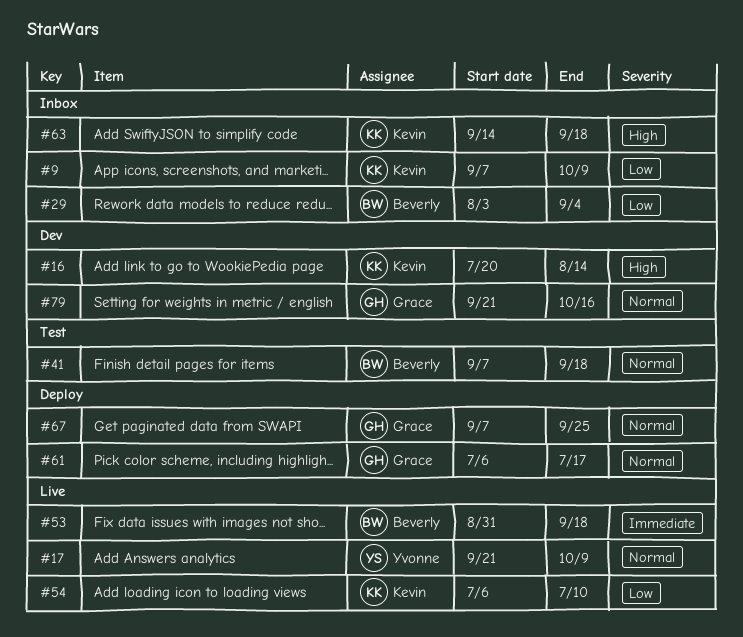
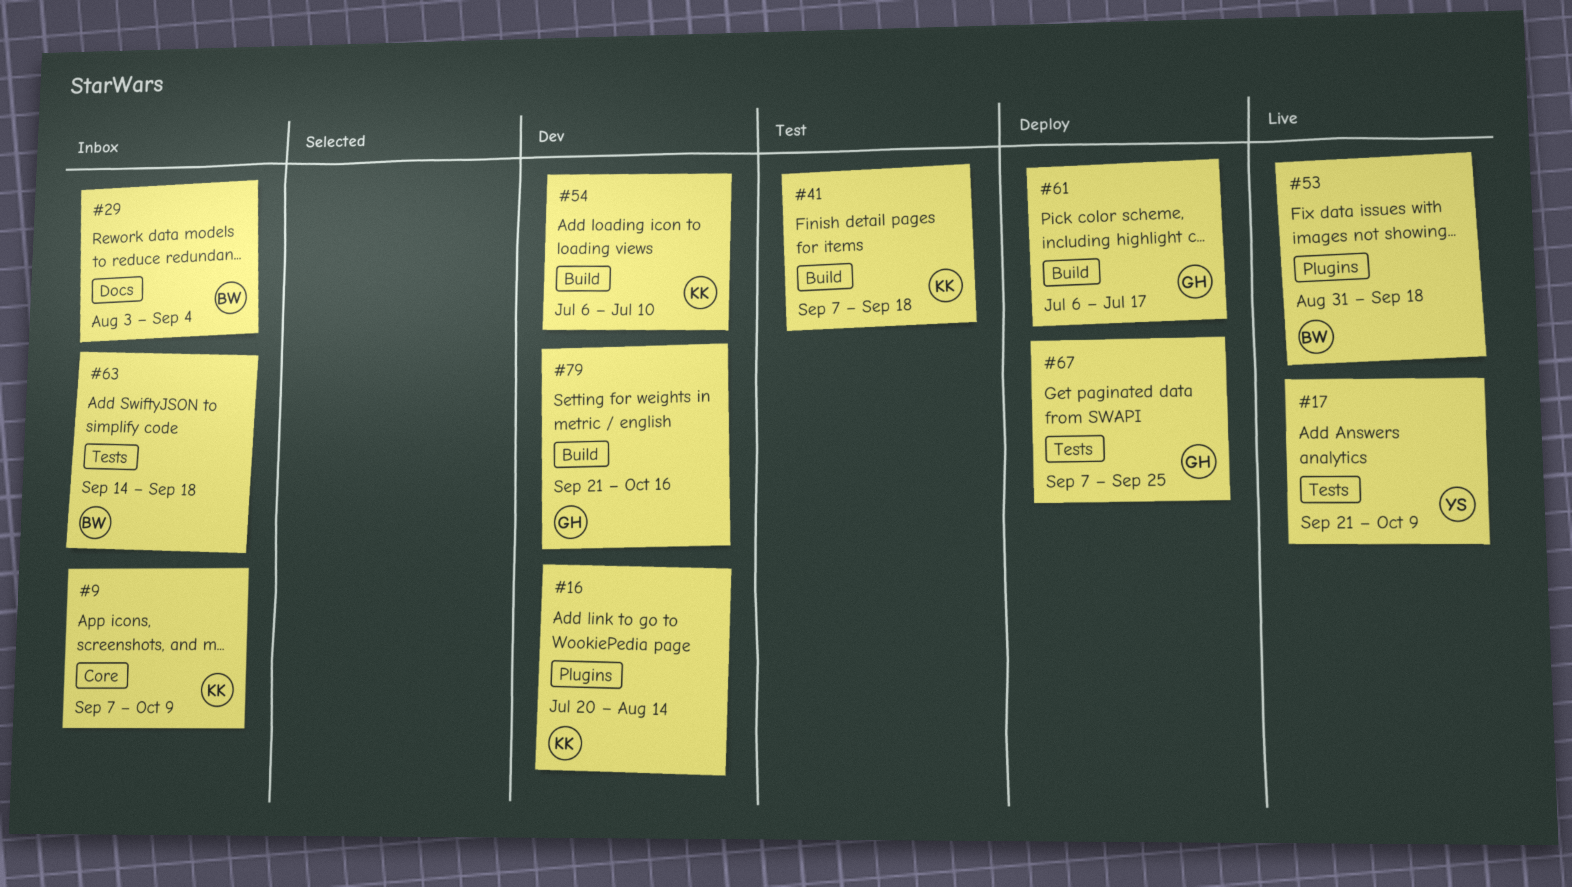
#41, owner: Beverly -> Kevin
#54, status: Live -> Dev
#63, owner: Kevin -> Beverly

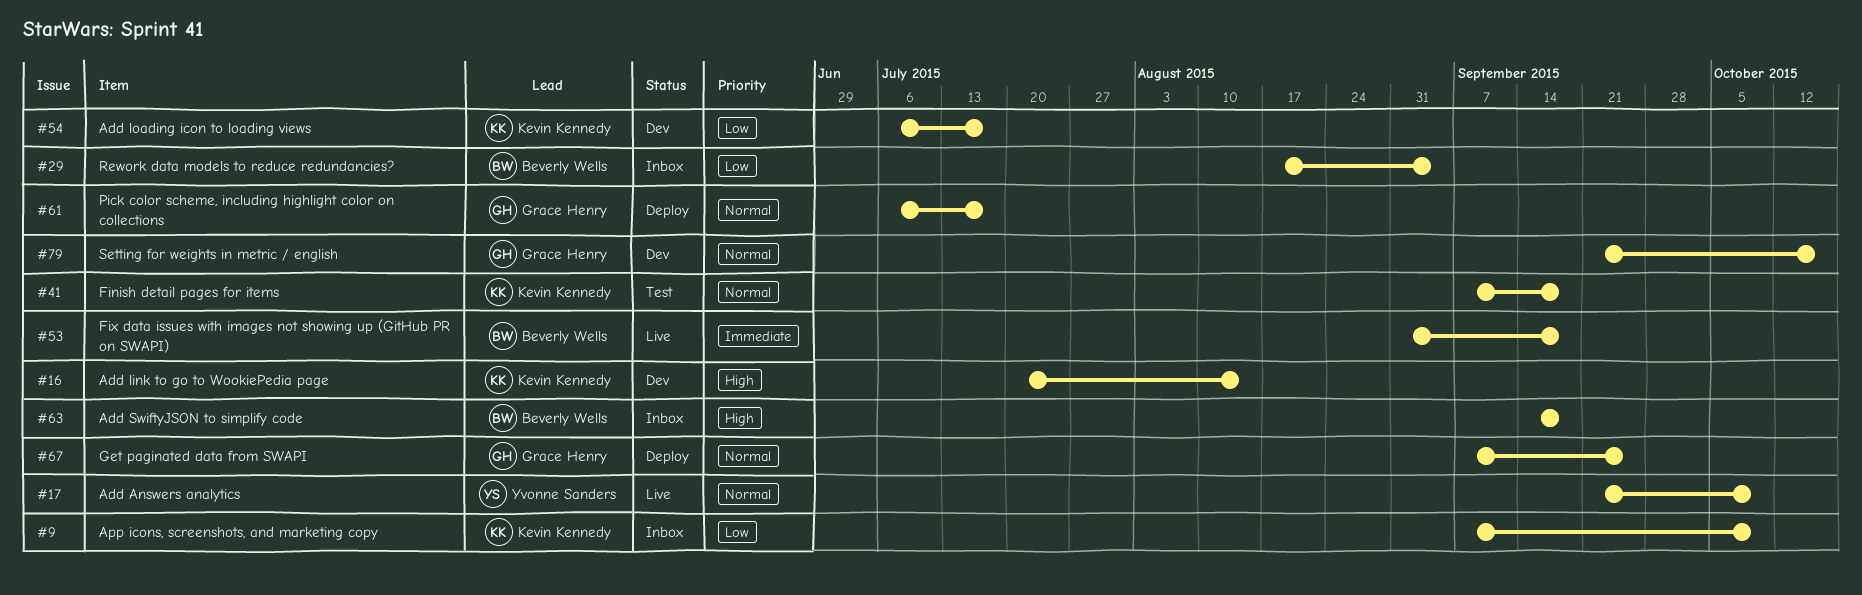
#29, start: Aug 3 -> Aug 17
#54, due: Jul 10 -> Jul 17

